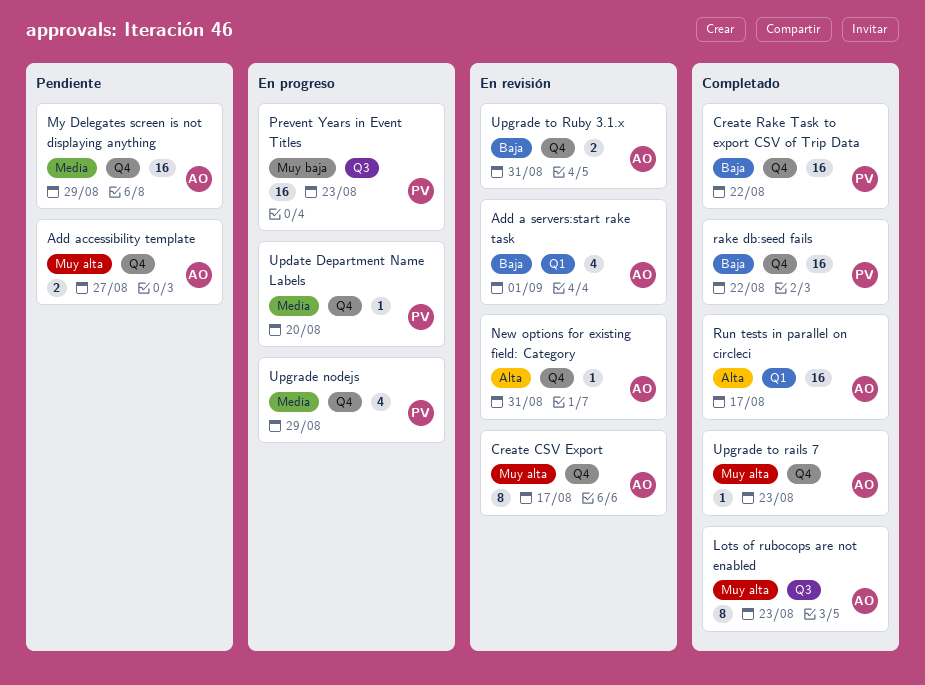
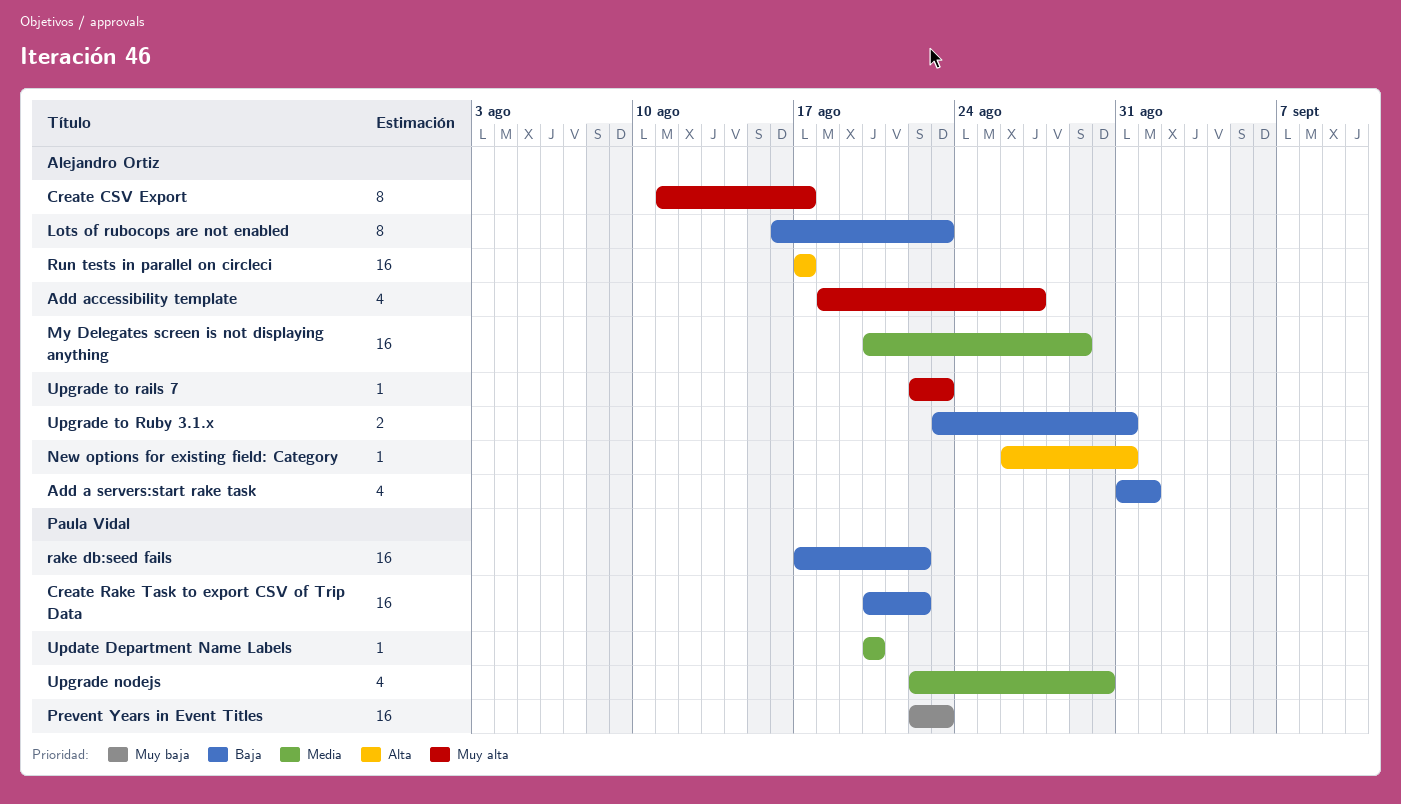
Add accessibility template, estimate: 2 -> 4
Lots of rubocops are not enabled, priority: Muy alta -> Baja
Upgrade nodejs, due: Aug 29 -> Aug 30

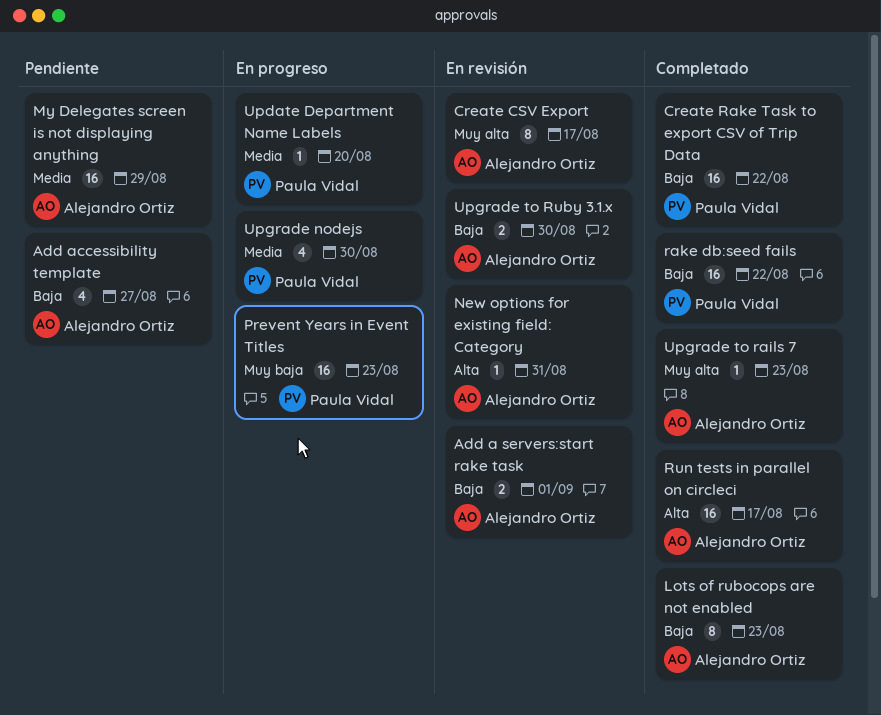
Add a servers:start rake task, estimate: 4 -> 2
Add accessibility template, priority: Muy alta -> Baja
Upgrade to Ruby 3.1.x, due: Aug 31 -> Aug 30

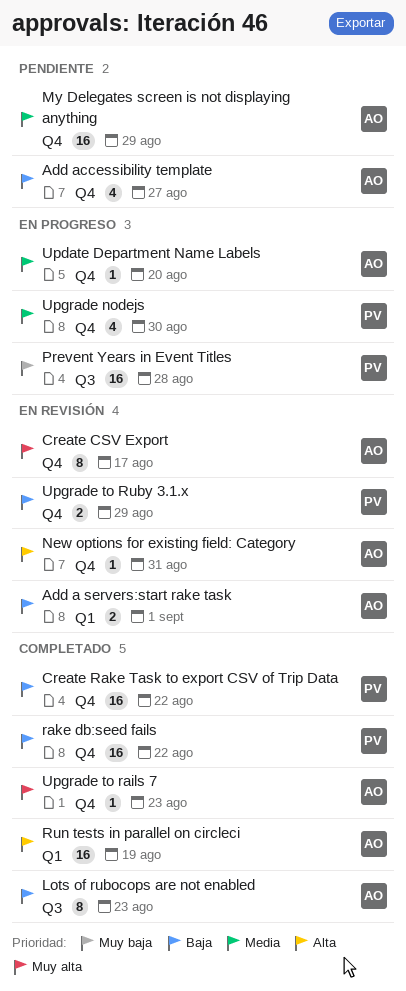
Prevent Years in Event Titles, due: Aug 23 -> Aug 28
Run tests in parallel on circleci, due: Aug 17 -> Aug 19
Update Department Name Labels, owner: Paula Vidal -> Alejandro Ortiz
Upgrade to Ruby 3.1.x, owner: Alejandro Ortiz -> Paula Vidal
Upgrade to Ruby 3.1.x, due: Aug 30 -> Aug 29

